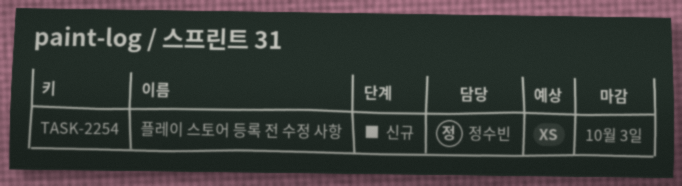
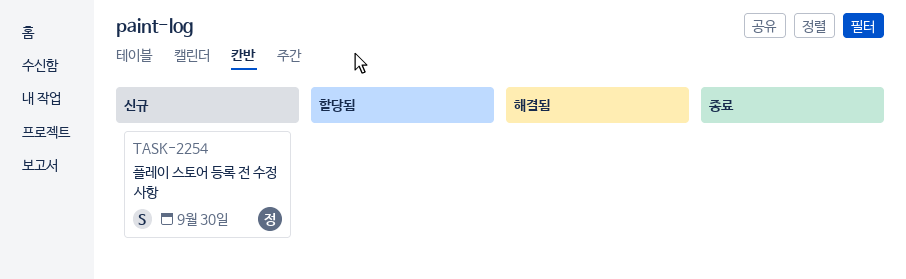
TASK-2254, estimate: XS -> S
TASK-2254, due: Oct 3 -> Sep 30

